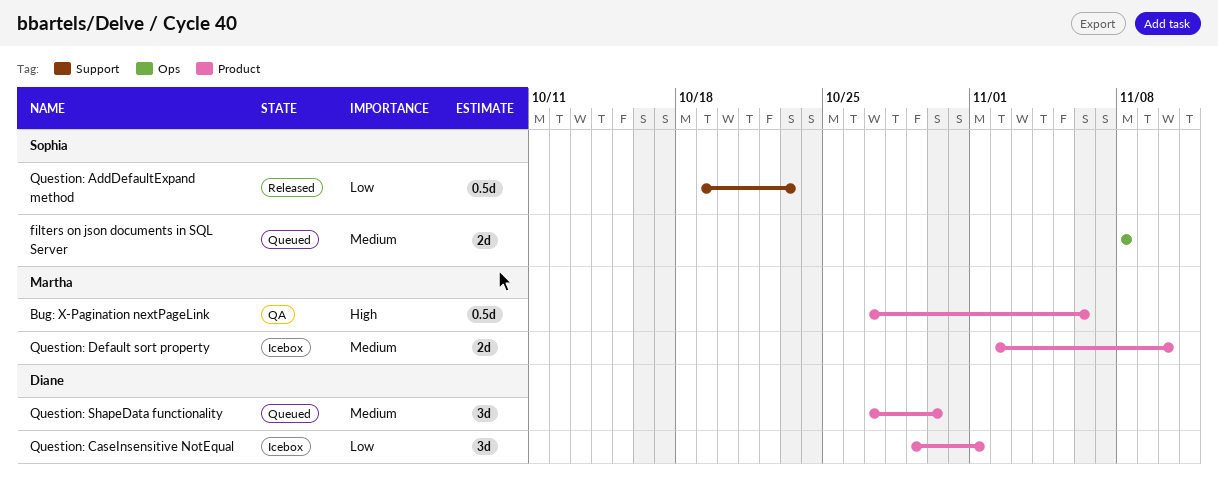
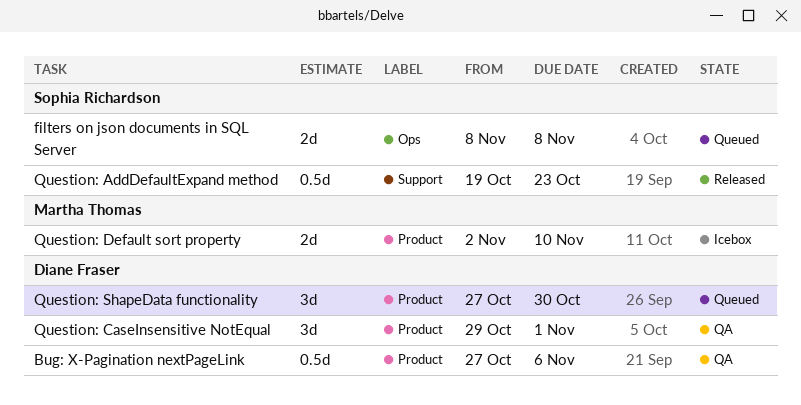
Bug: X-Pagination nextPageLink, owner: Martha Thomas -> Diane Fraser
Question: CaseInsensitive NotEqual, status: Icebox -> QA

